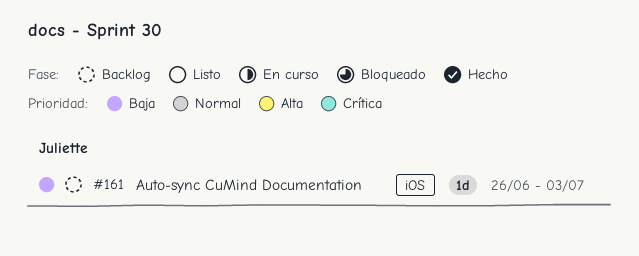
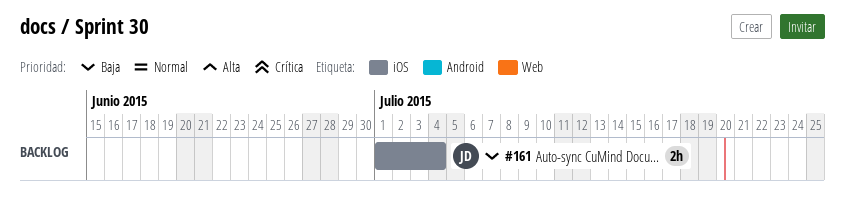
#161, estimate: 1d -> 2h
#161, start: Jun 26 -> Jul 1
#161, due: Jul 3 -> Jul 4

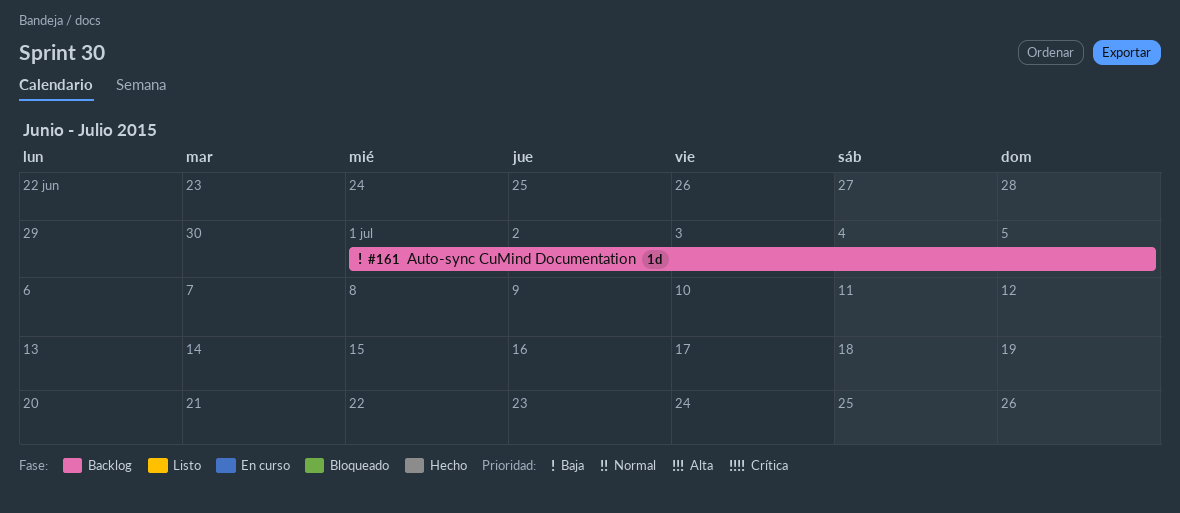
#161, estimate: 2h -> 1d
#161, due: Jul 4 -> Jul 5

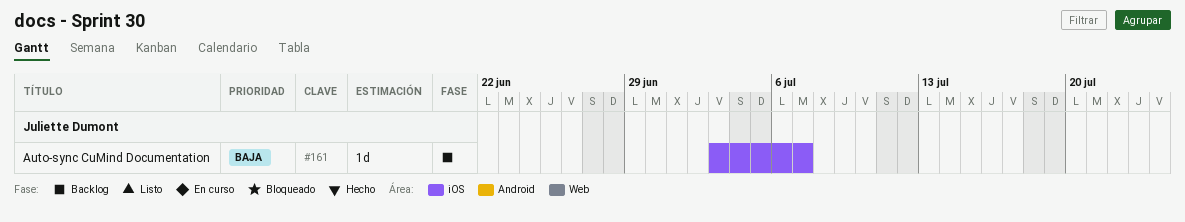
#161, start: Jul 1 -> Jul 3
#161, due: Jul 5 -> Jul 7

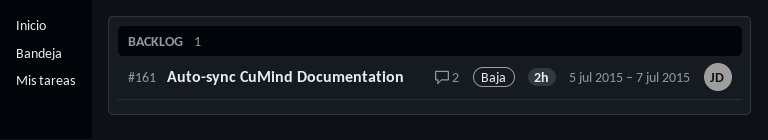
#161, estimate: 1d -> 2h
#161, start: Jul 3 -> Jul 5

